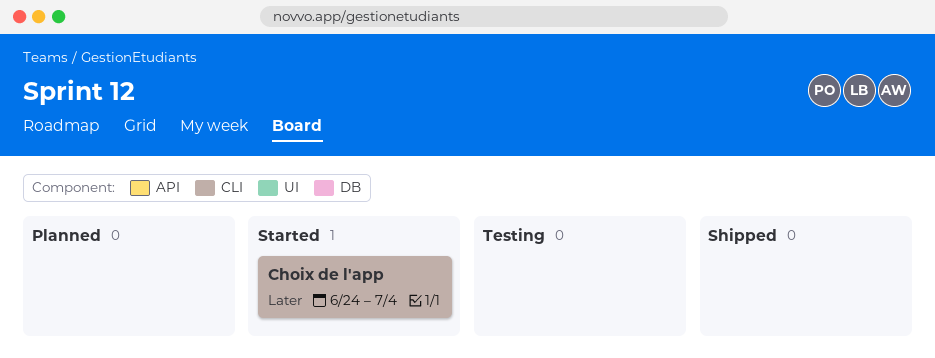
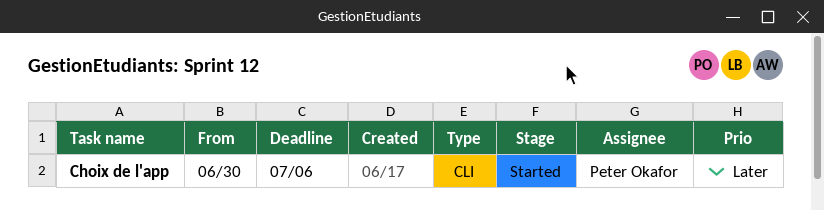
Choix de l'app, start: Jun 24 -> Jun 30
Choix de l'app, due: Jul 4 -> Jul 6

